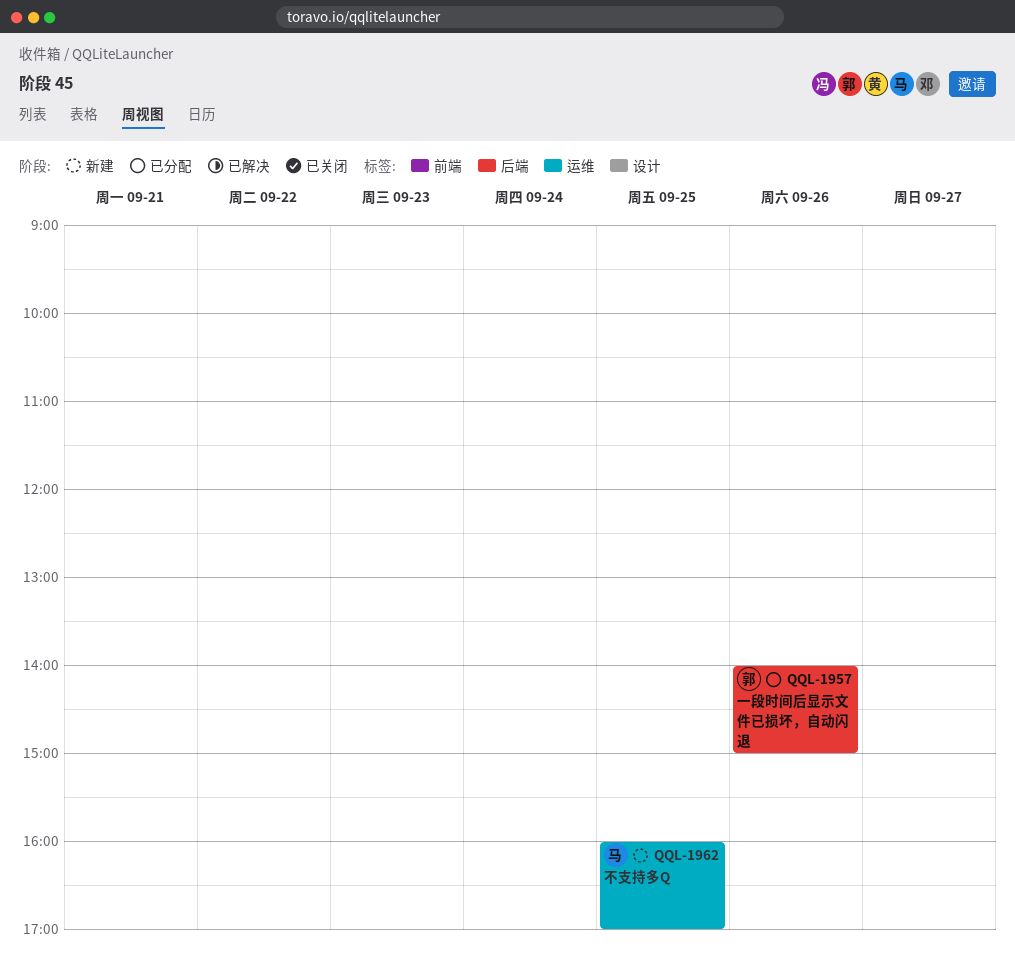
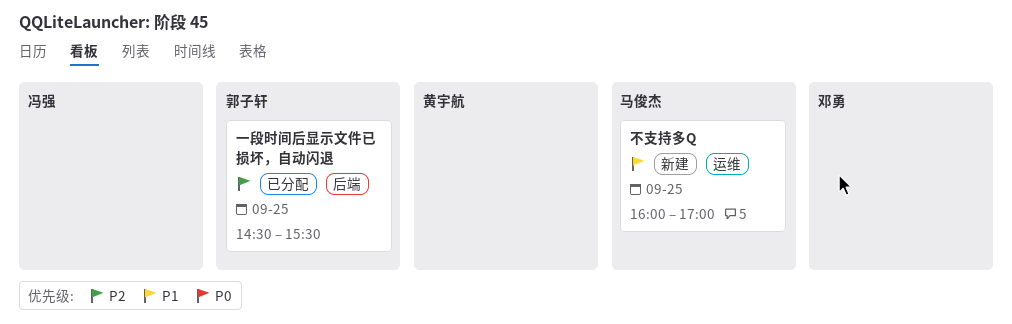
一段时间后显示文件已损坏，自动闪退, day: Sep 26 -> Sep 25
一段时间后显示文件已损坏，自动闪退, begins: 14:00 -> 14:30
一段时间后显示文件已损坏，自动闪退, ends: 15:00 -> 15:30

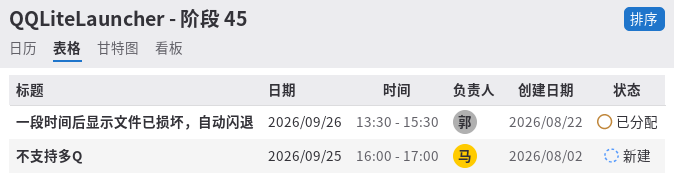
一段时间后显示文件已损坏，自动闪退, day: Sep 25 -> Sep 26
一段时间后显示文件已损坏，自动闪退, begins: 14:30 -> 13:30

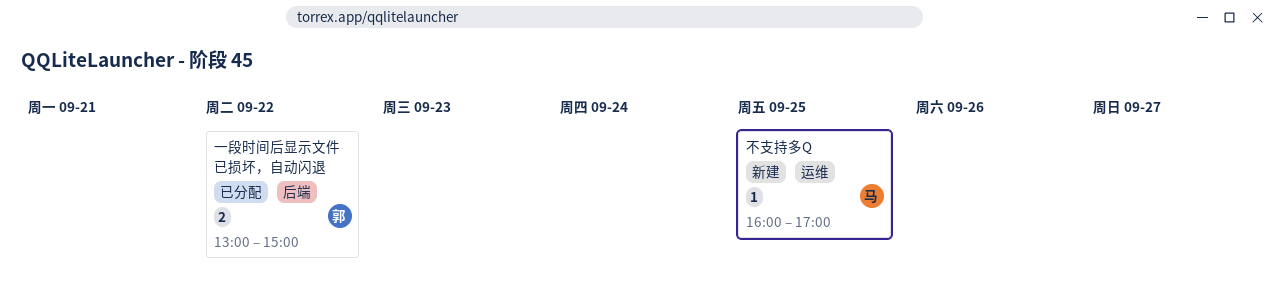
一段时间后显示文件已损坏，自动闪退, day: Sep 26 -> Sep 22
一段时间后显示文件已损坏，自动闪退, begins: 13:30 -> 13:00
一段时间后显示文件已损坏，自动闪退, ends: 15:30 -> 15:00

